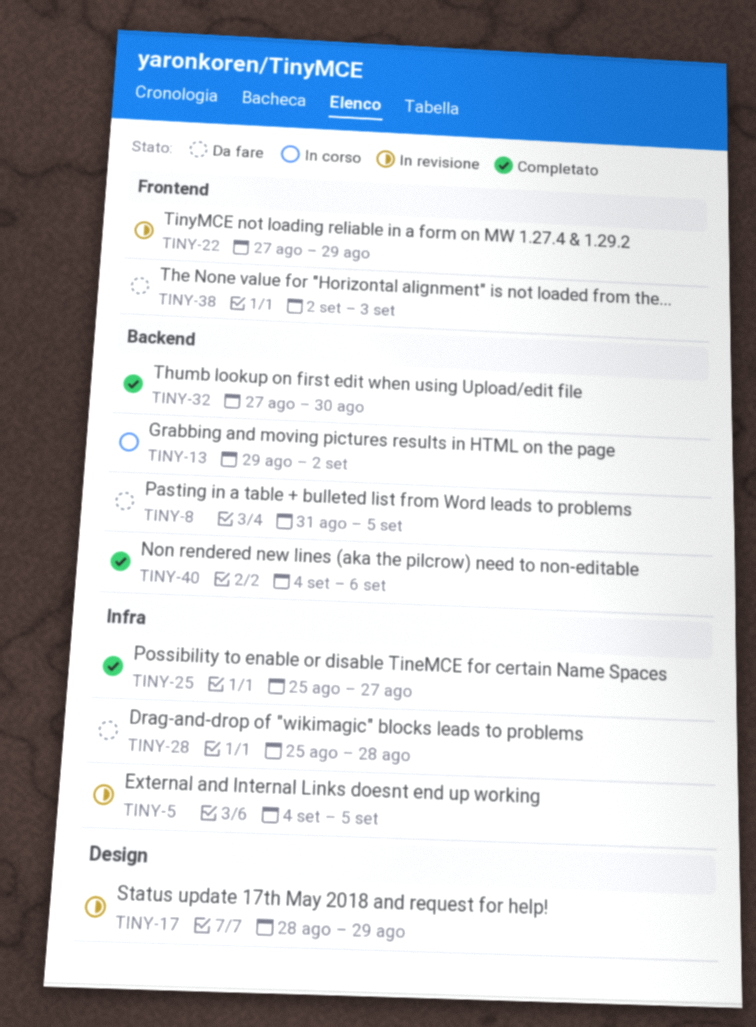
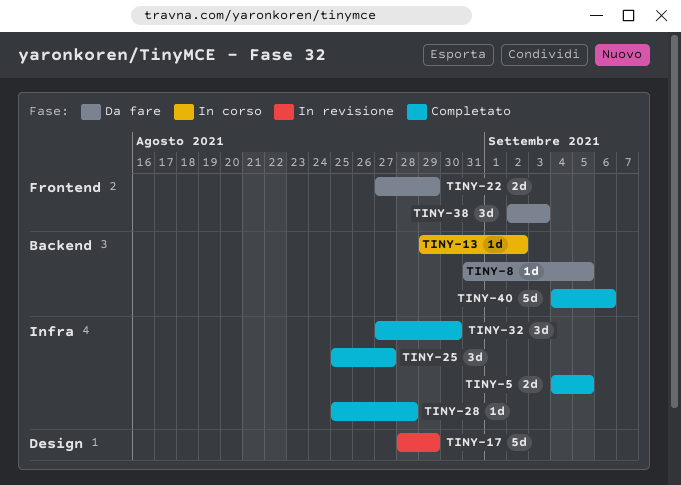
TINY-5, status: In revisione -> Completato
TINY-22, status: In revisione -> Da fare
TINY-28, status: Da fare -> Completato
TINY-32, label: Backend -> Infra

